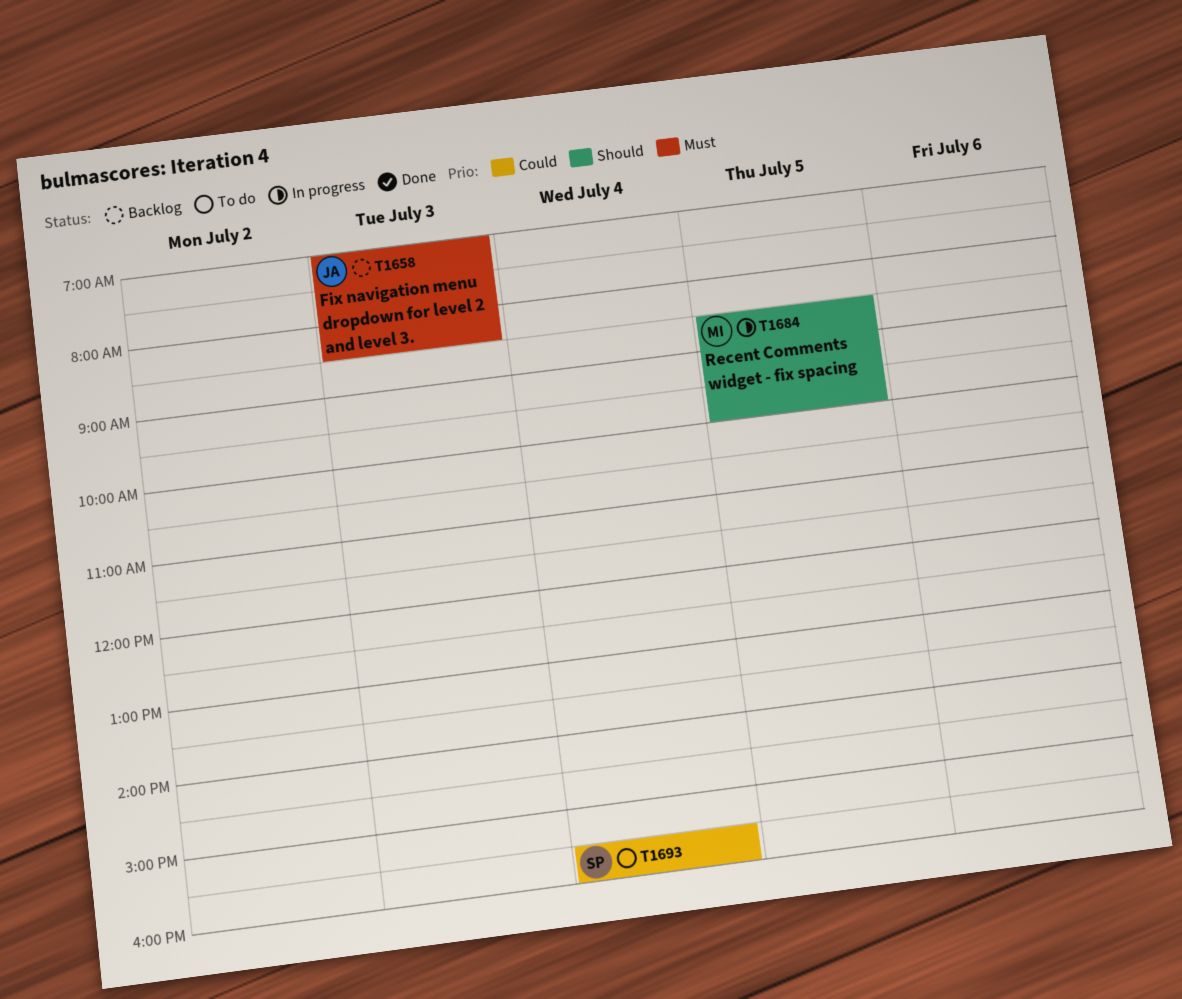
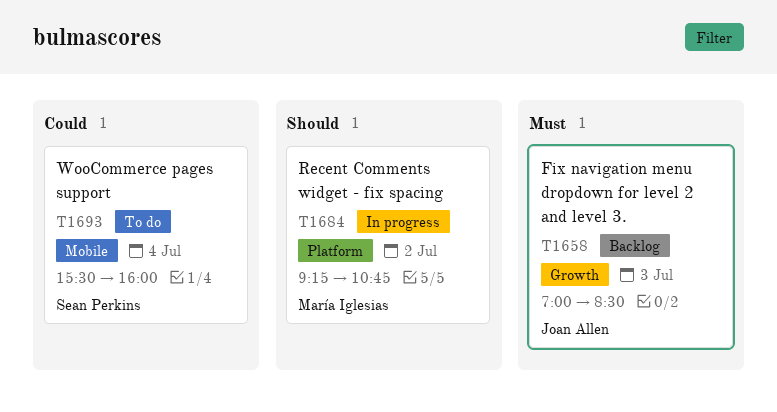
T1684, day: Jul 5 -> Jul 2
T1684, begins: 08:30 -> 09:15
T1684, ends: 10:00 -> 10:45

